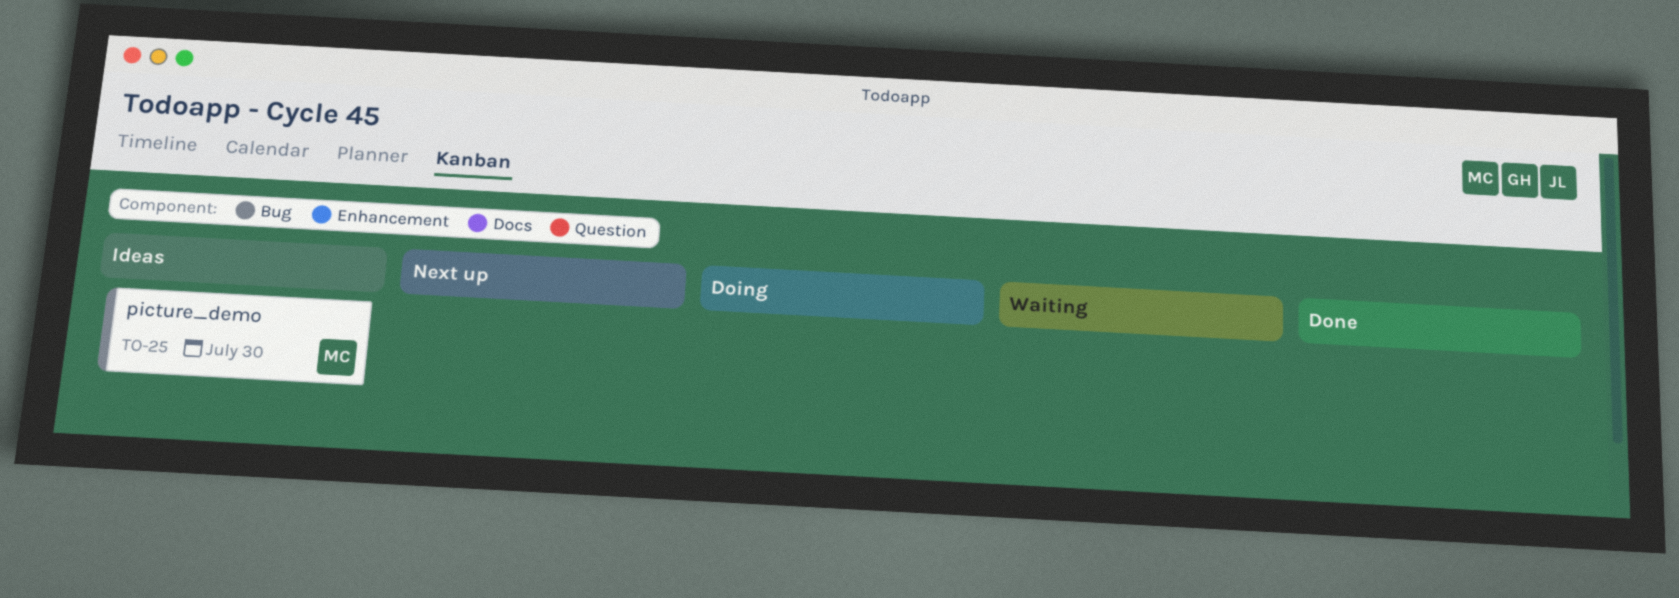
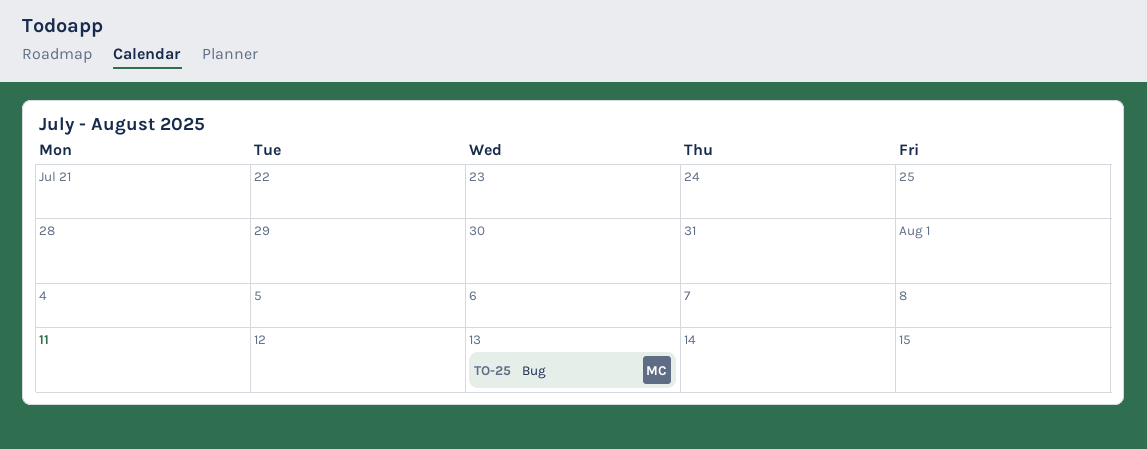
TO-25, due: Jul 30 -> Aug 13

